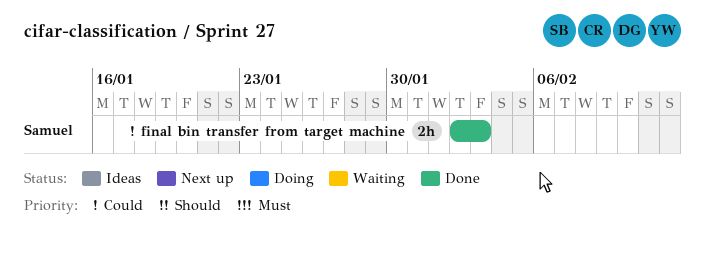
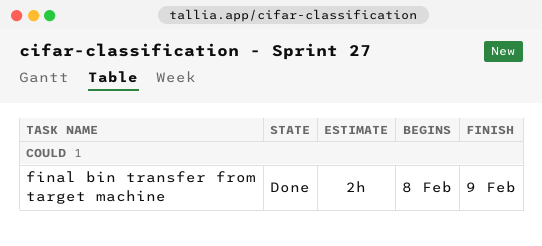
final bin transfer from target machine, start: Feb 2 -> Feb 8
final bin transfer from target machine, due: Feb 3 -> Feb 9

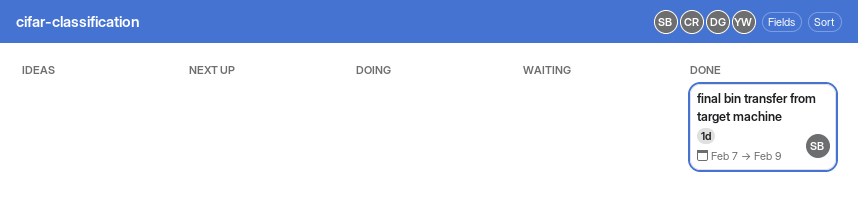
final bin transfer from target machine, estimate: 2h -> 1d
final bin transfer from target machine, start: Feb 8 -> Feb 7

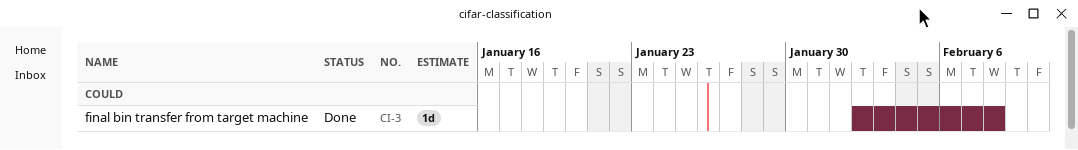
final bin transfer from target machine, start: Feb 7 -> Feb 2
final bin transfer from target machine, due: Feb 9 -> Feb 8

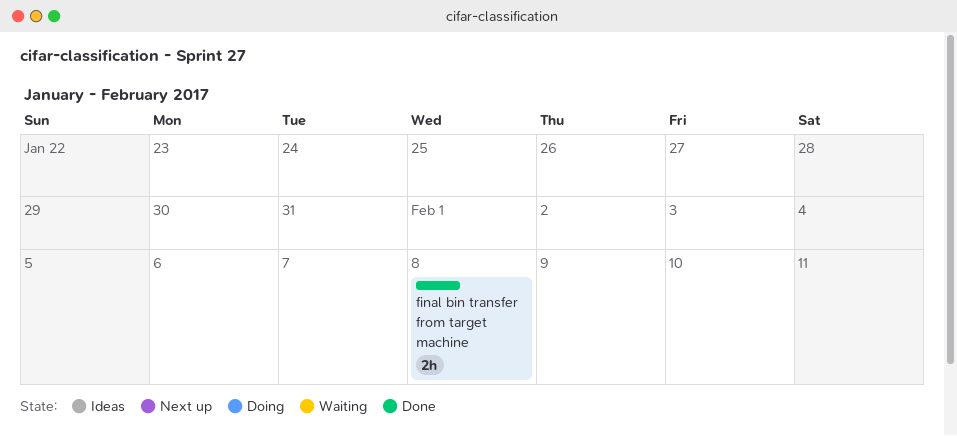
final bin transfer from target machine, estimate: 1d -> 2h

